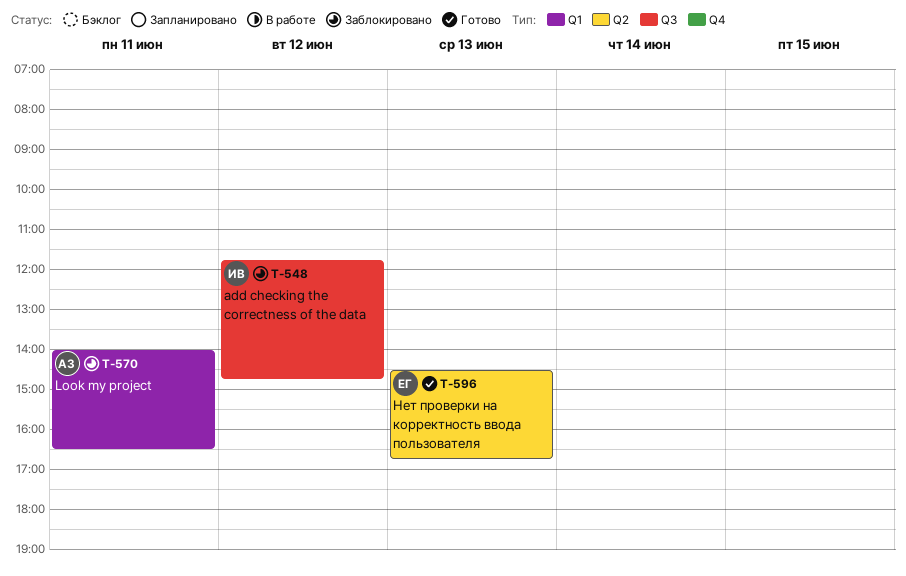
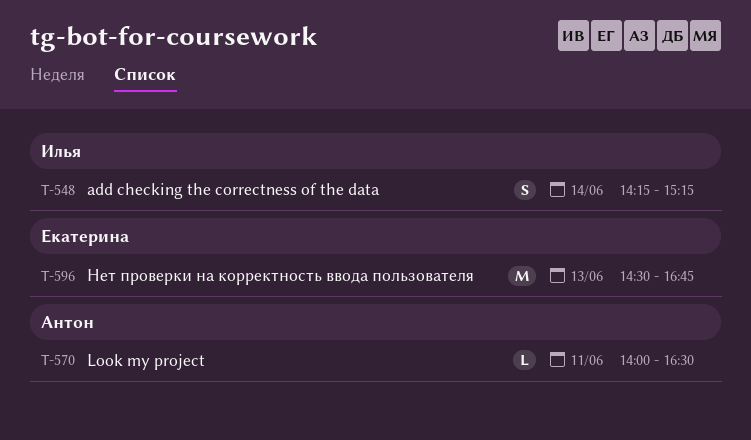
T-548, day: Jun 12 -> Jun 14
T-548, begins: 11:45 -> 14:15
T-548, ends: 14:45 -> 15:15

